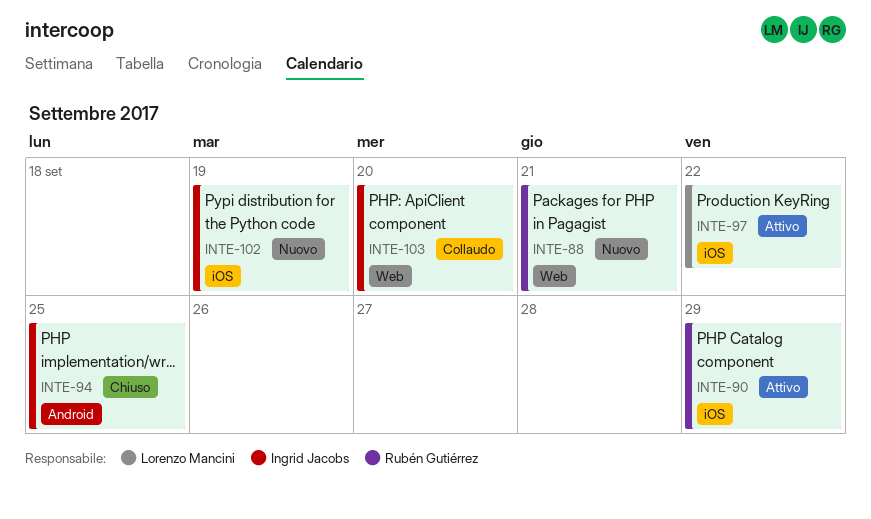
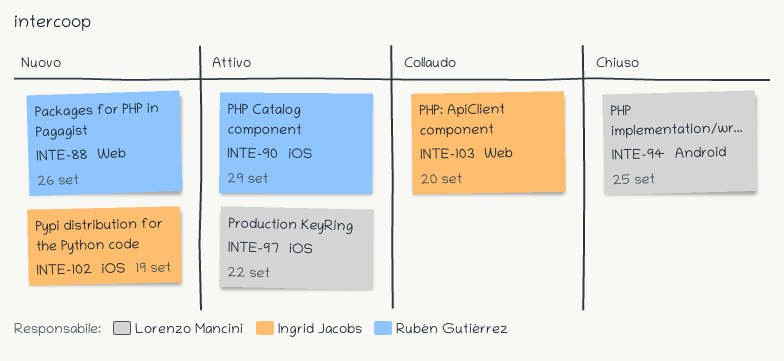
INTE-88, due: Sep 21 -> Sep 26
INTE-94, owner: Ingrid Jacobs -> Lorenzo Mancini

